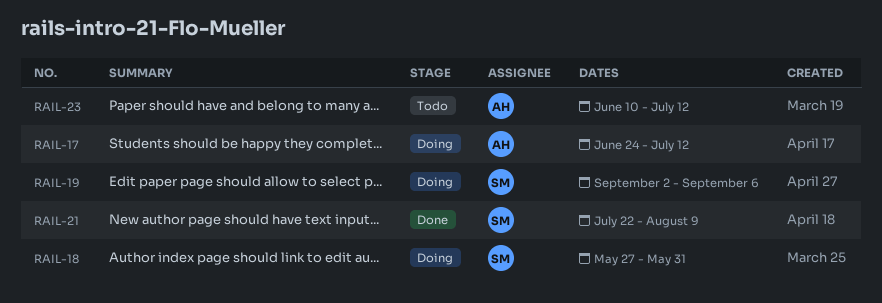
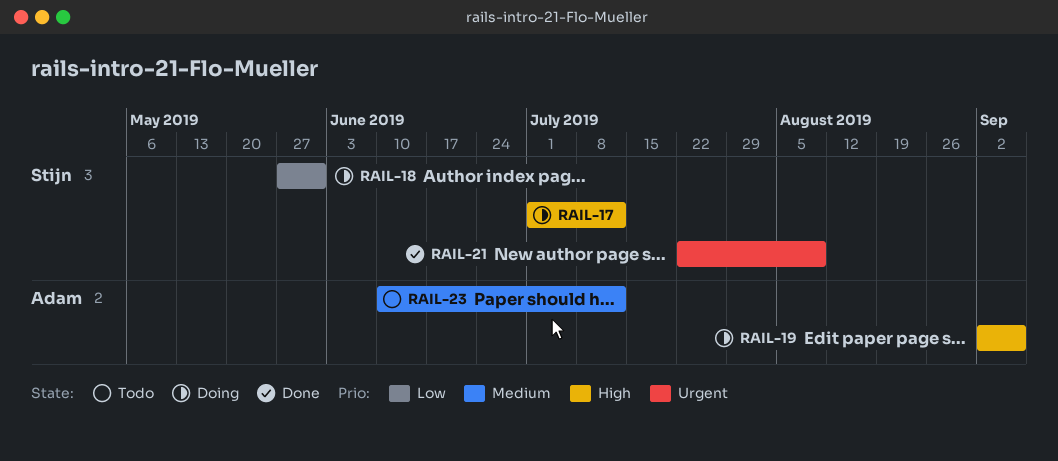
RAIL-17, owner: Adam -> Stijn
RAIL-17, start: Jun 24 -> Jul 1
RAIL-19, owner: Stijn -> Adam

